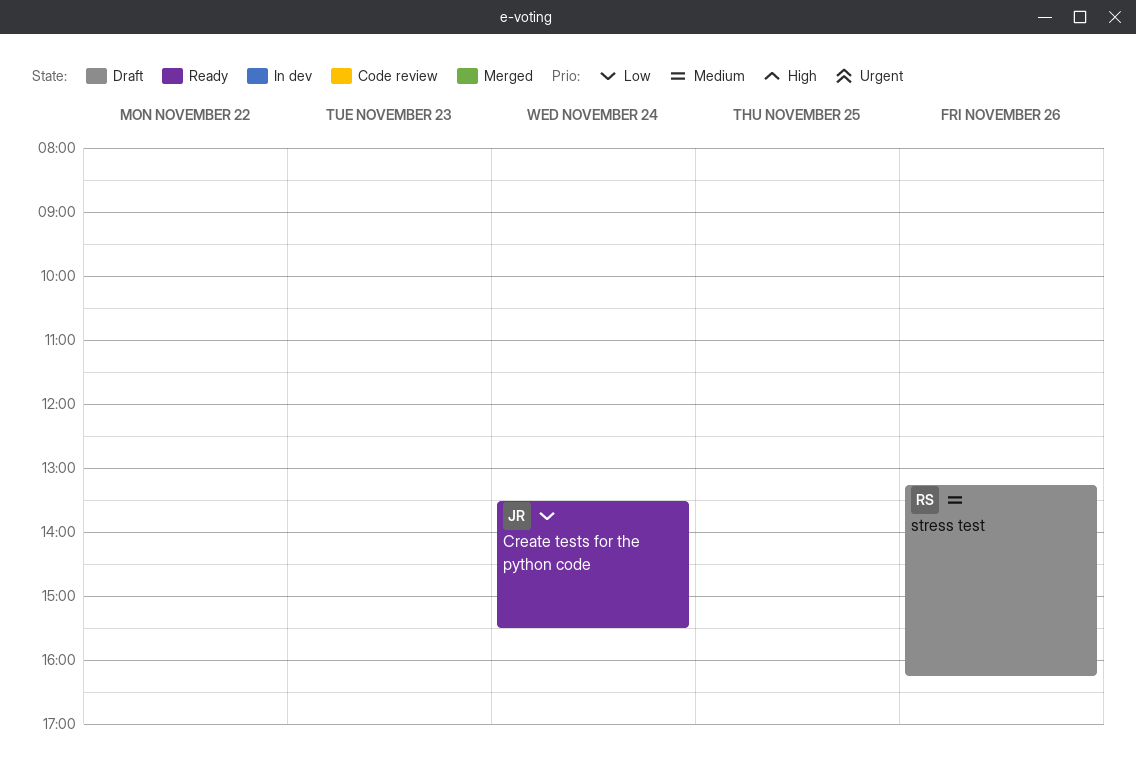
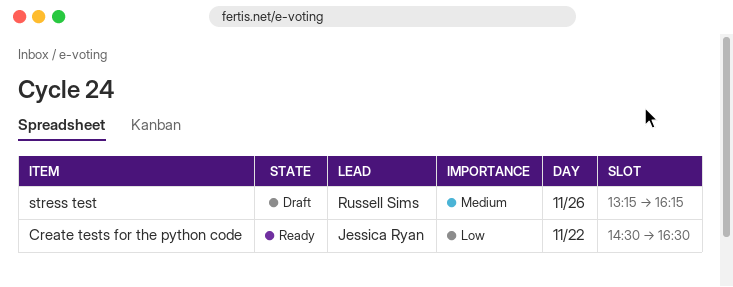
Create tests for the python code, day: Nov 24 -> Nov 22
Create tests for the python code, begins: 13:30 -> 14:30
Create tests for the python code, ends: 15:30 -> 16:30

